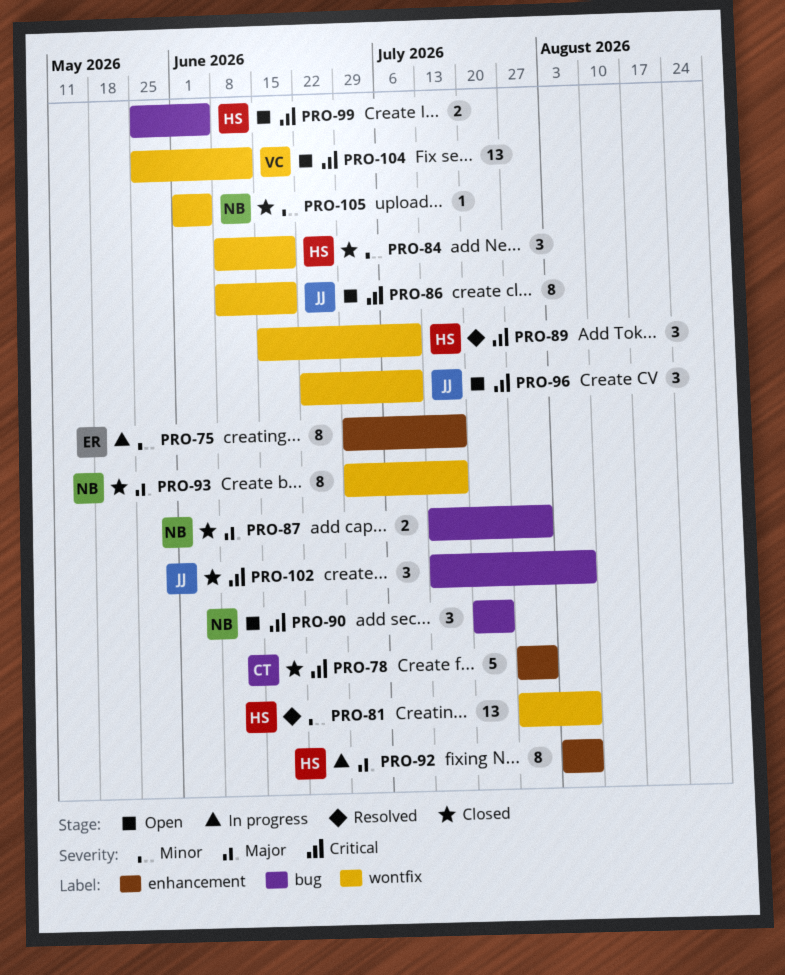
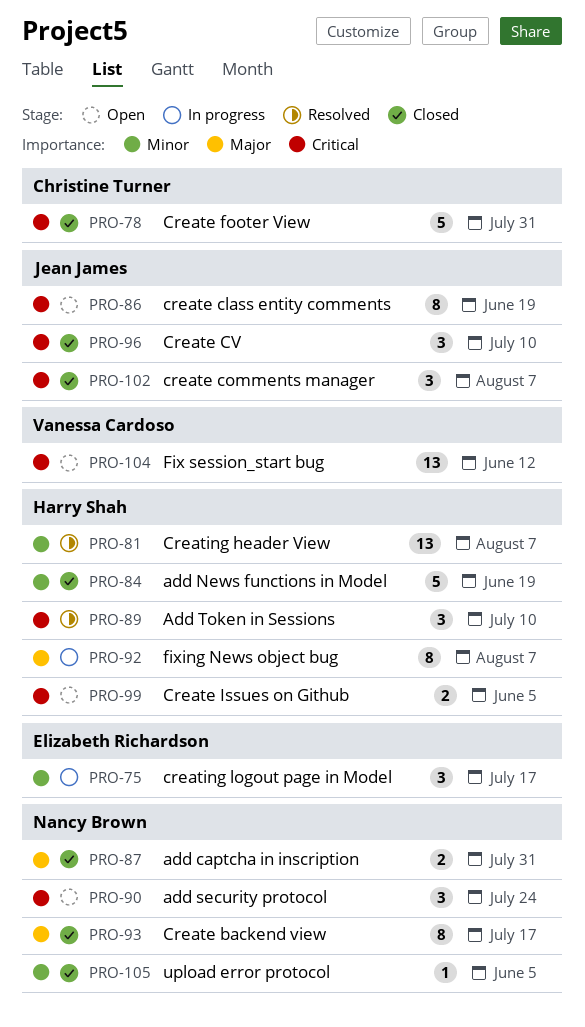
PRO-75, estimate: 8 -> 3
PRO-84, estimate: 3 -> 5
PRO-96, status: Open -> Closed

